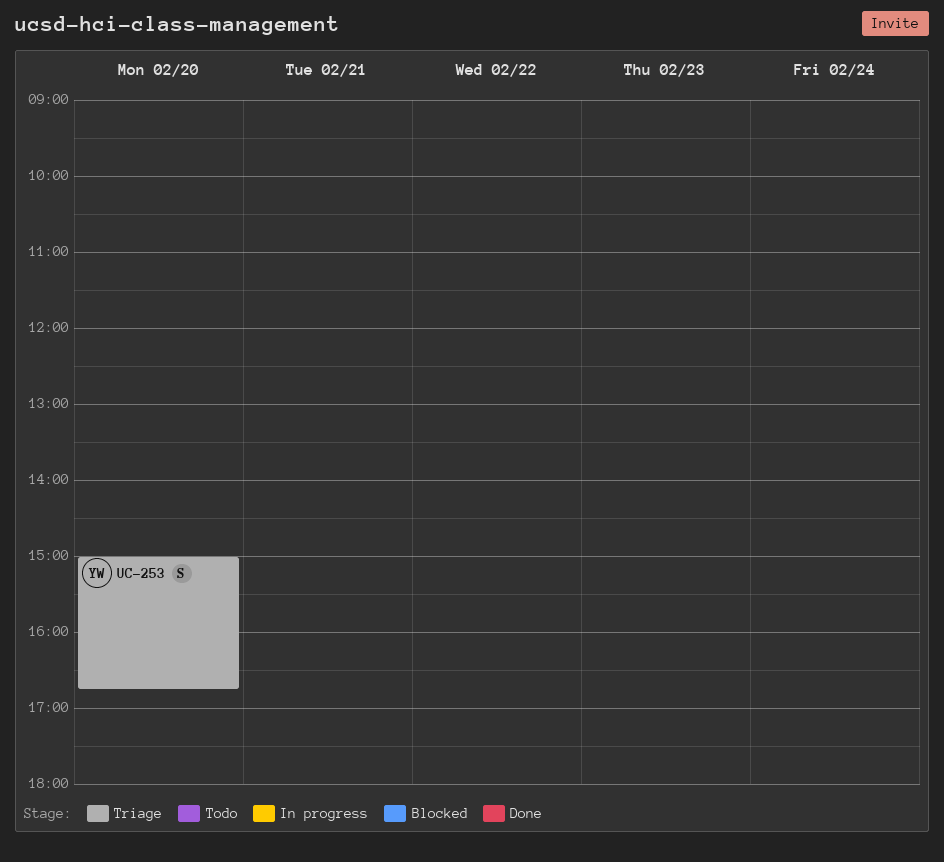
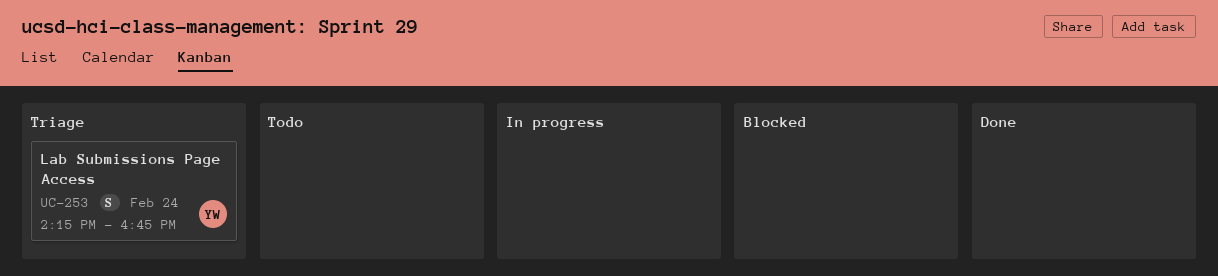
UC-253, day: Feb 20 -> Feb 24
UC-253, begins: 15:00 -> 14:15

